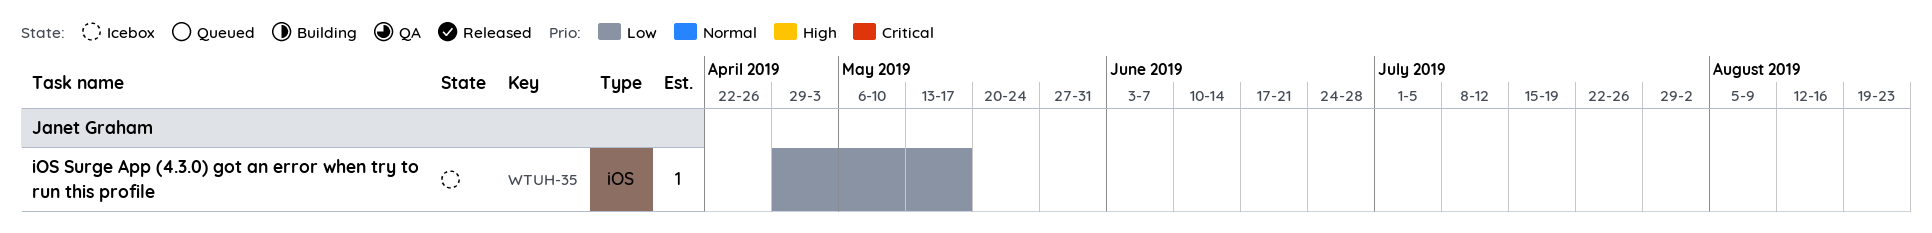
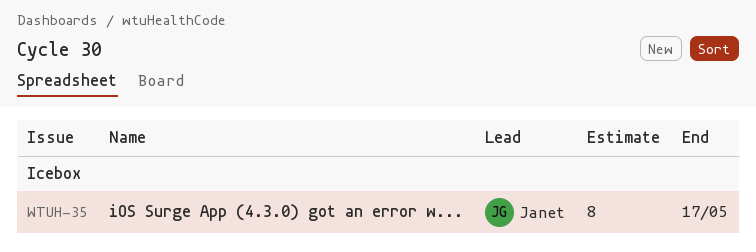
WTUH-35, estimate: 1 -> 8

